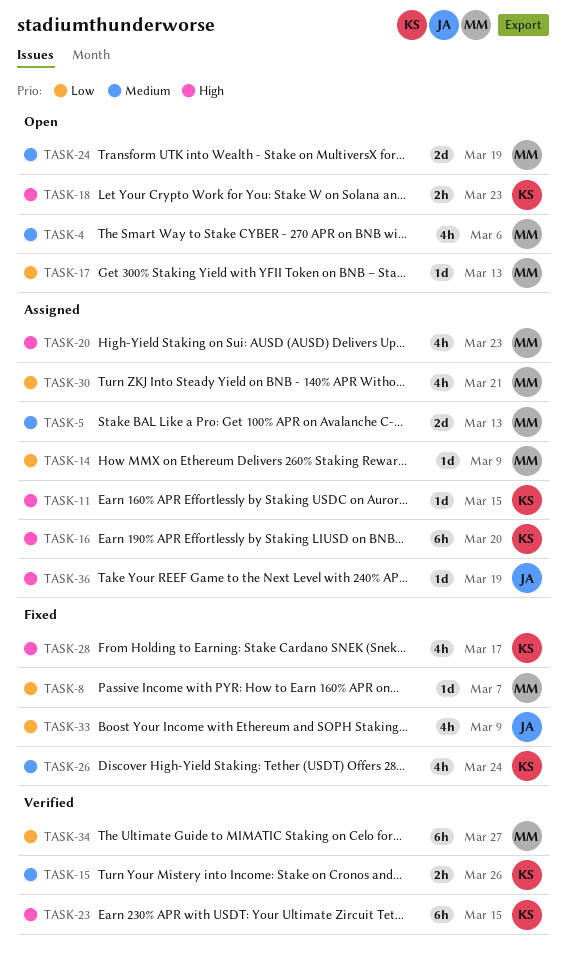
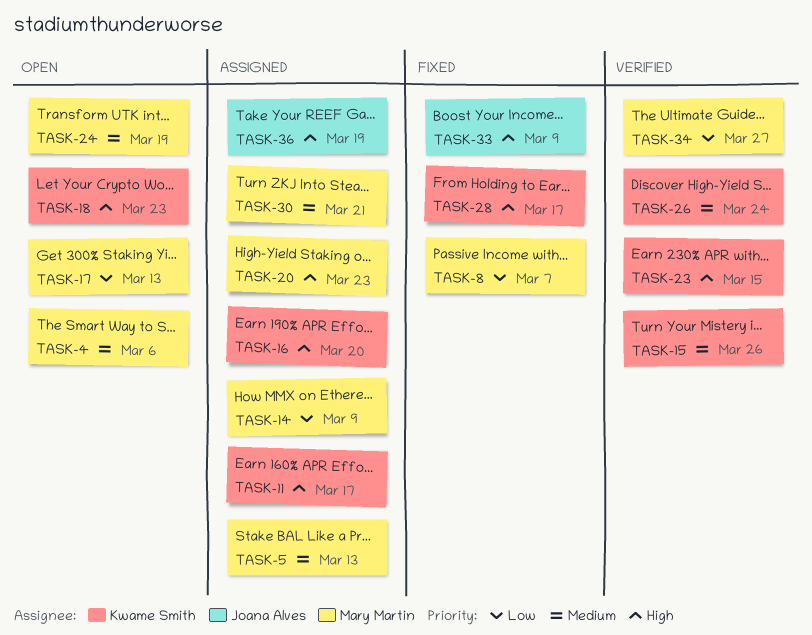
TASK-11, due: Mar 15 -> Mar 17
TASK-26, status: Fixed -> Verified
TASK-30, priority: Low -> Medium
TASK-33, priority: Low -> High

